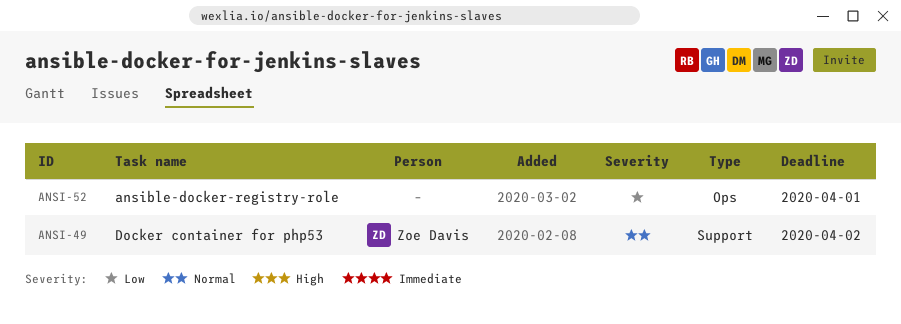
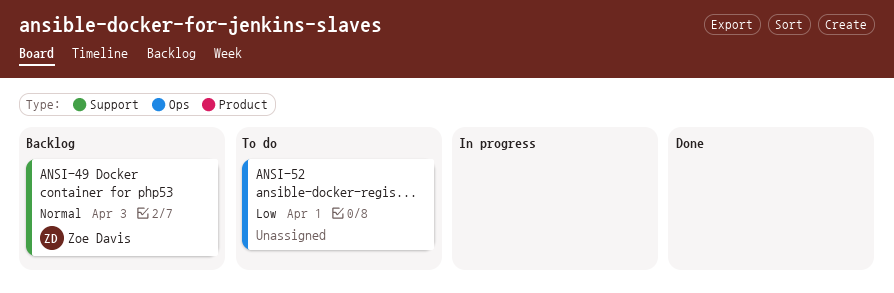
ANSI-49, due: Apr 2 -> Apr 3

